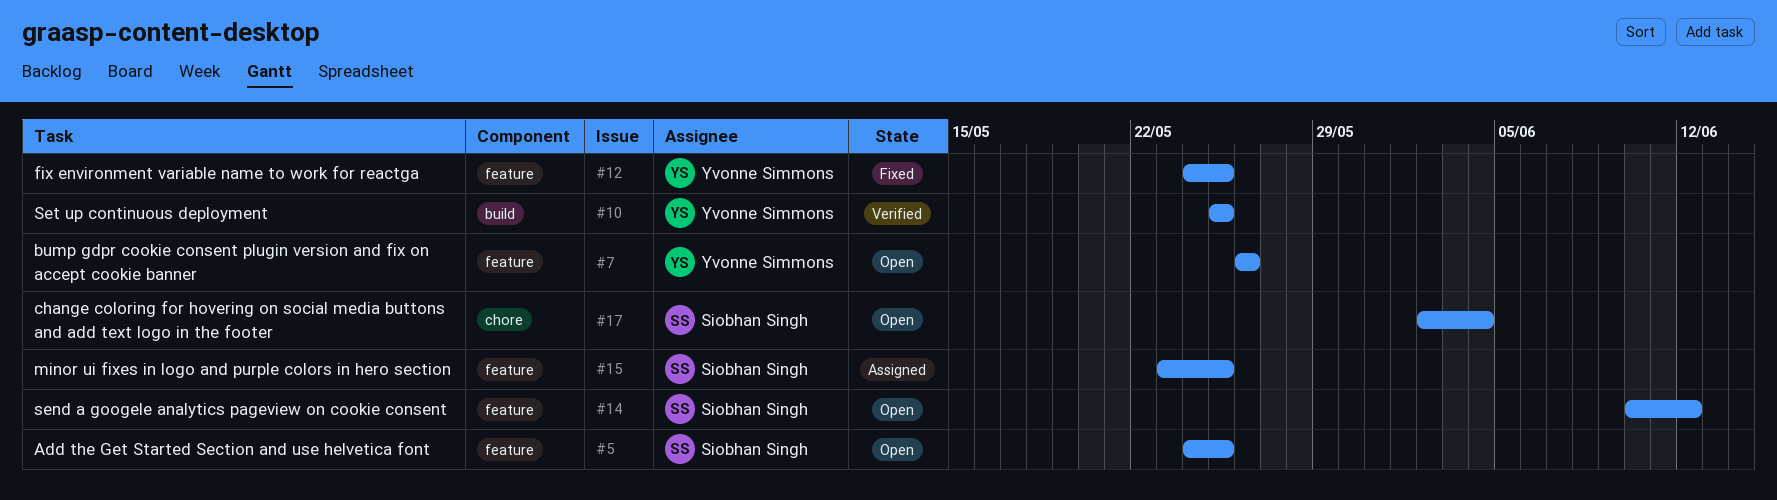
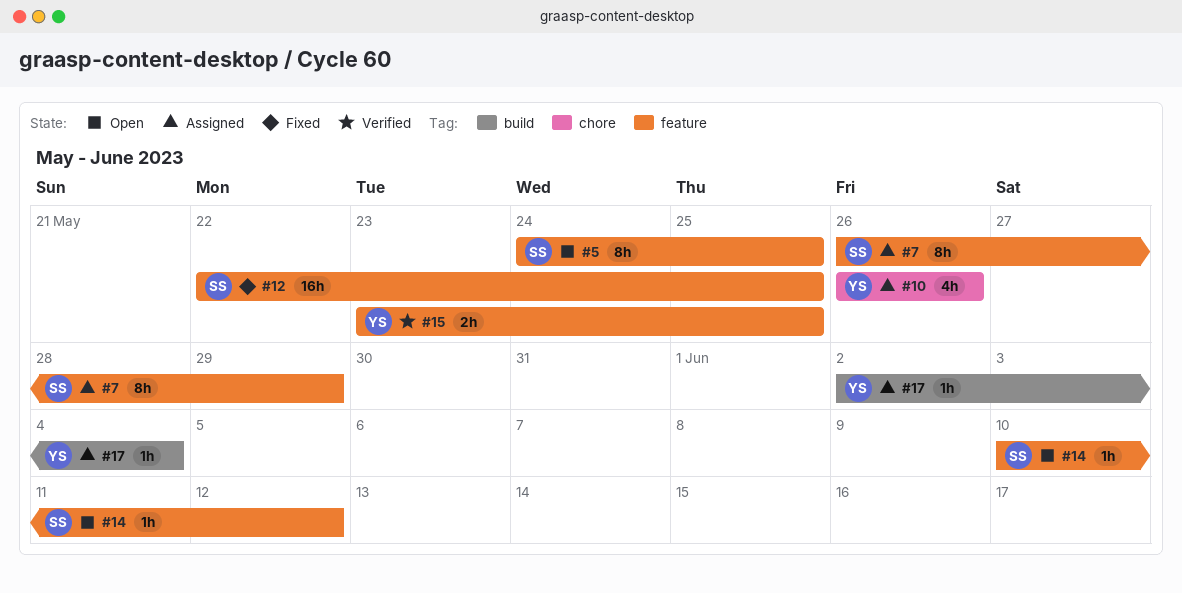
#7, status: Open -> Assigned
#7, owner: Yvonne Simmons -> Siobhan Singh
#7, due: May 26 -> May 29
#10, status: Verified -> Assigned
#10, label: build -> chore
#10, start: May 25 -> May 26
#10, due: May 25 -> May 26
#12, owner: Yvonne Simmons -> Siobhan Singh
#12, start: May 24 -> May 22
#15, status: Assigned -> Verified
#15, owner: Siobhan Singh -> Yvonne Simmons
#17, status: Open -> Assigned
#17, owner: Siobhan Singh -> Yvonne Simmons
#17, label: chore -> build

